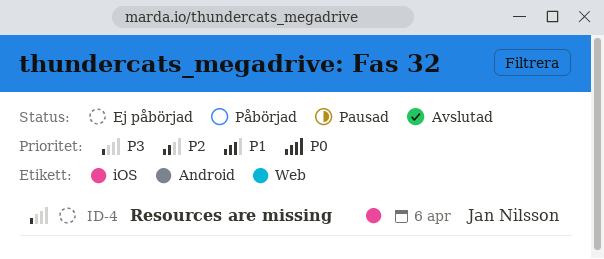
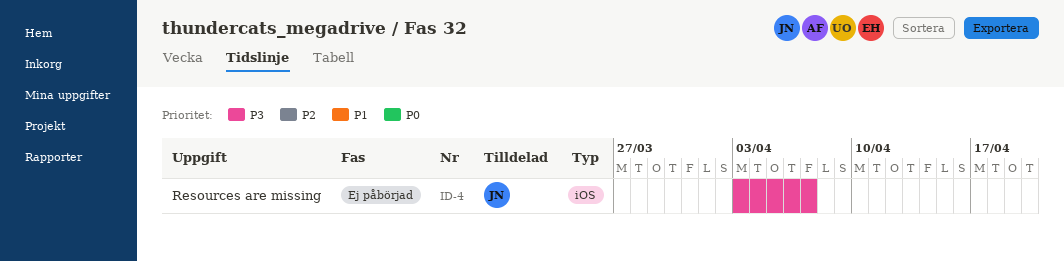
ID-4, due: Apr 6 -> Apr 7

